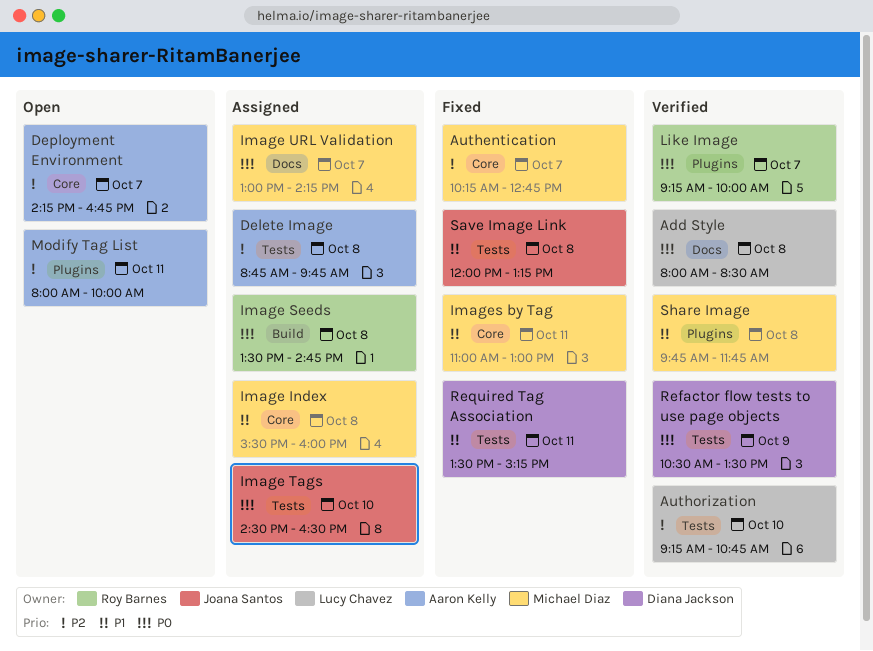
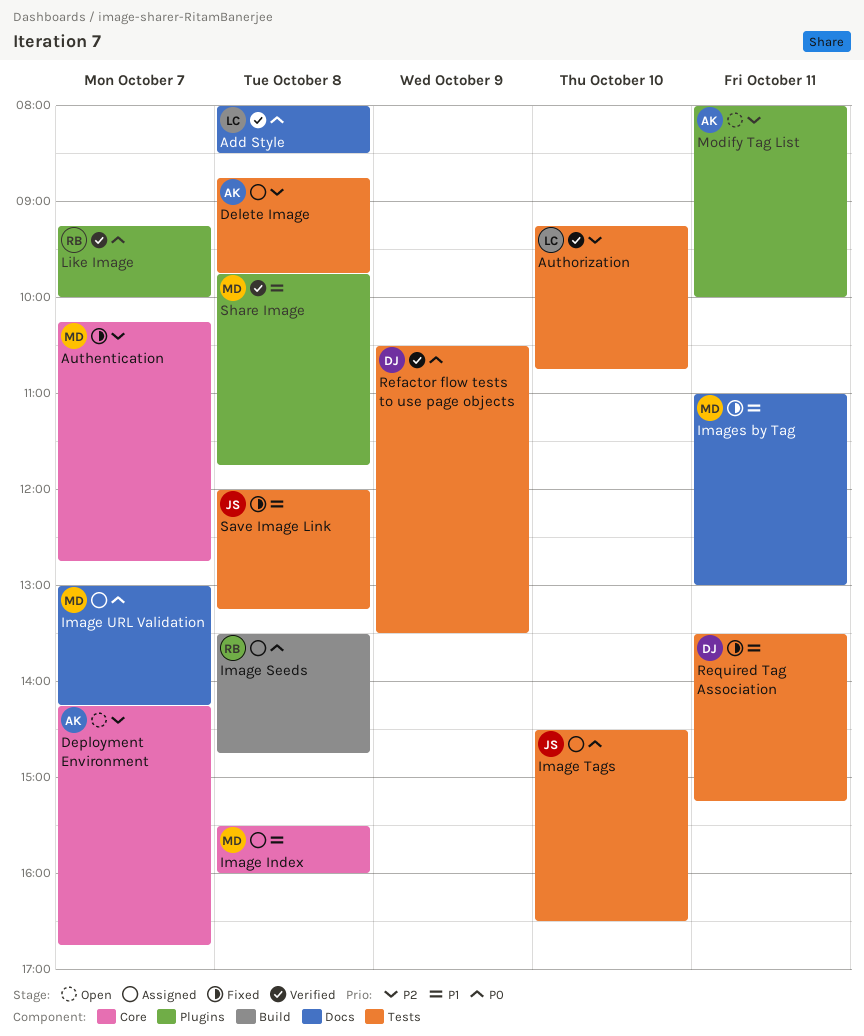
Images by Tag, label: Core -> Docs

